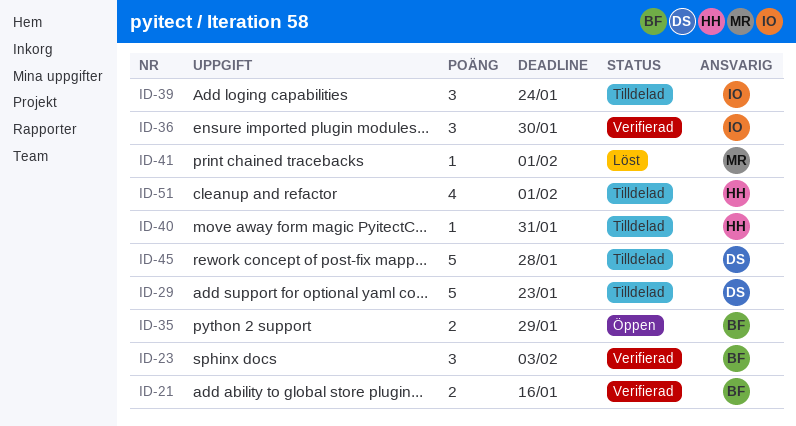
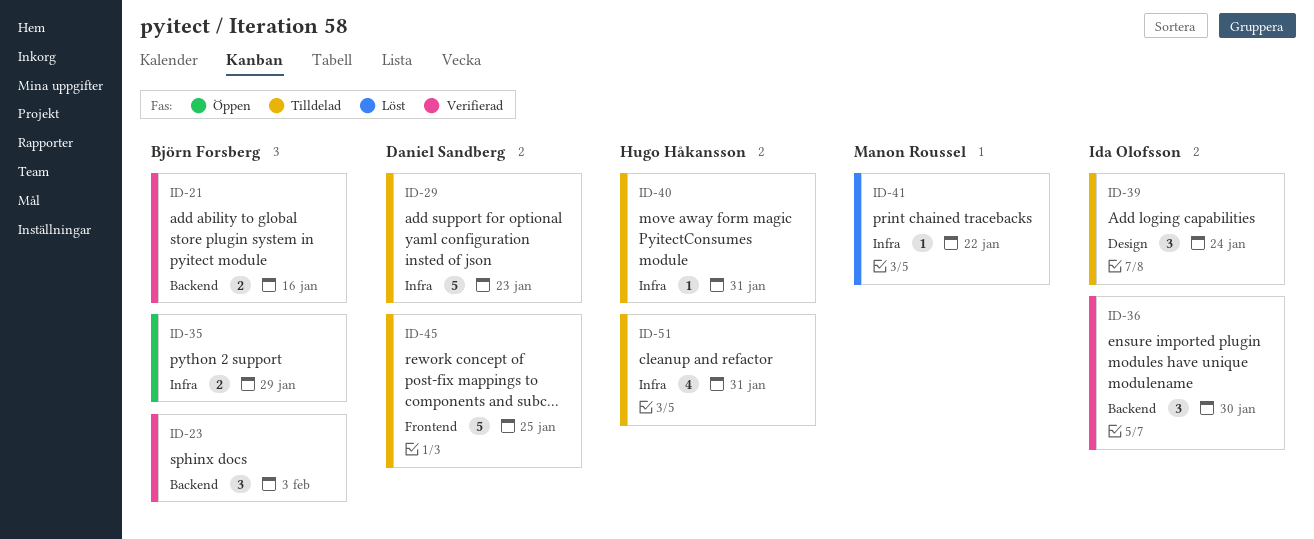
ID-41, due: Feb 1 -> Jan 22
ID-45, due: Jan 28 -> Jan 25
ID-51, due: Feb 1 -> Jan 31

